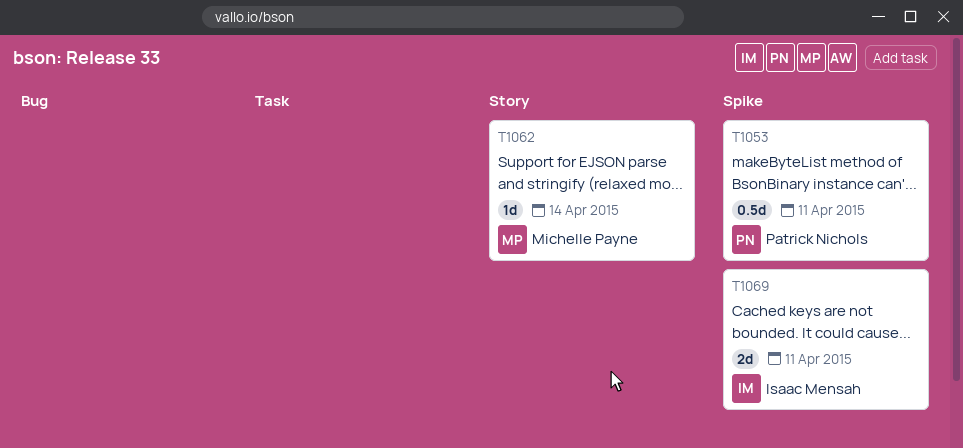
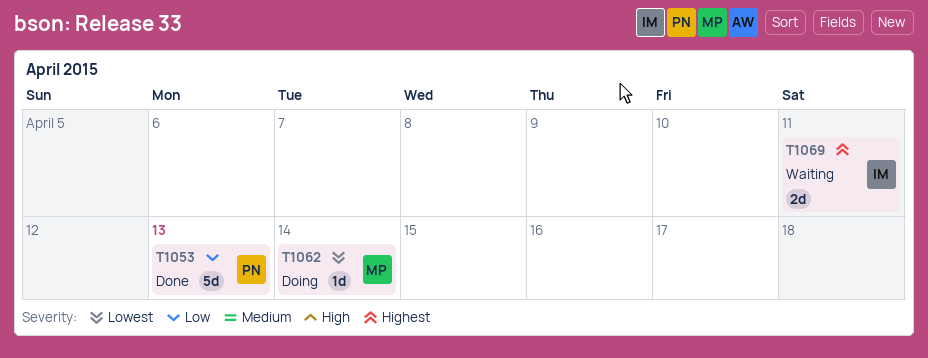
T1053, estimate: 0.5d -> 5d
T1053, due: Apr 11 -> Apr 13

